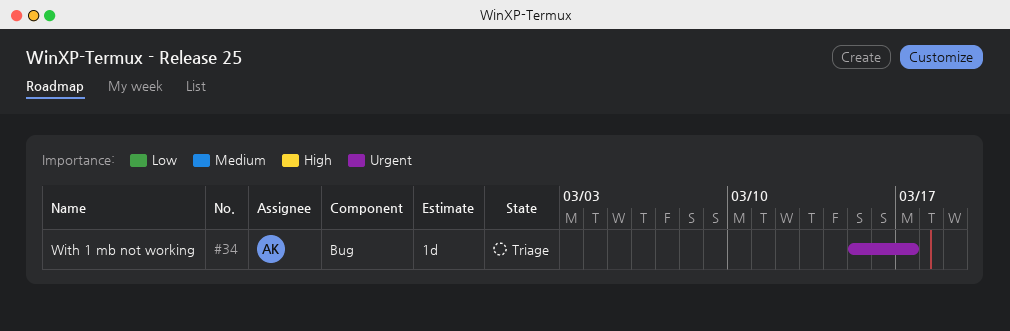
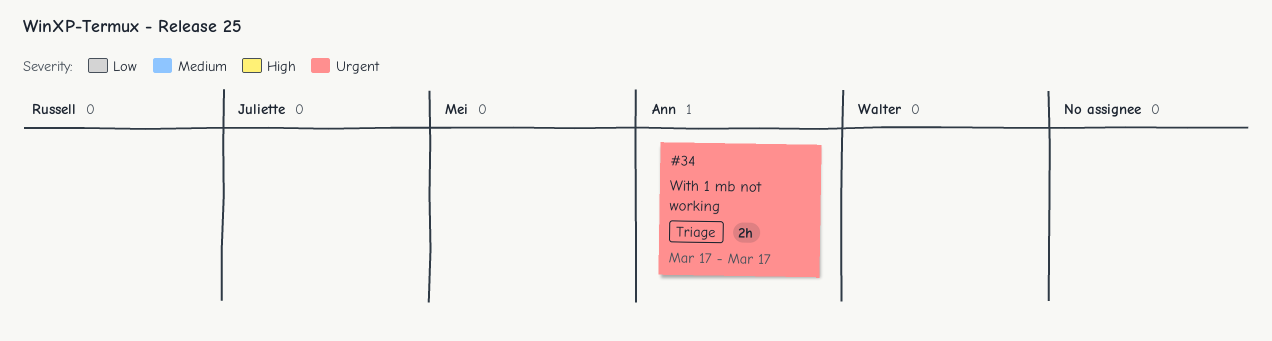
#34, estimate: 1d -> 2h
#34, start: Mar 15 -> Mar 17

